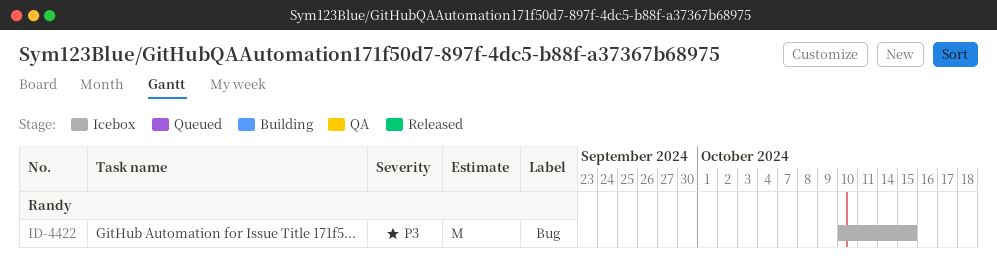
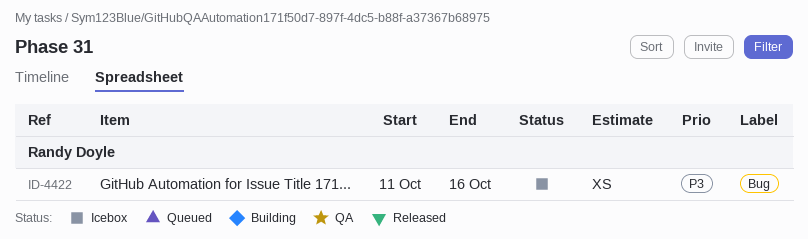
ID-4422, estimate: M -> XS
ID-4422, start: Oct 10 -> Oct 11
ID-4422, due: Oct 15 -> Oct 16

